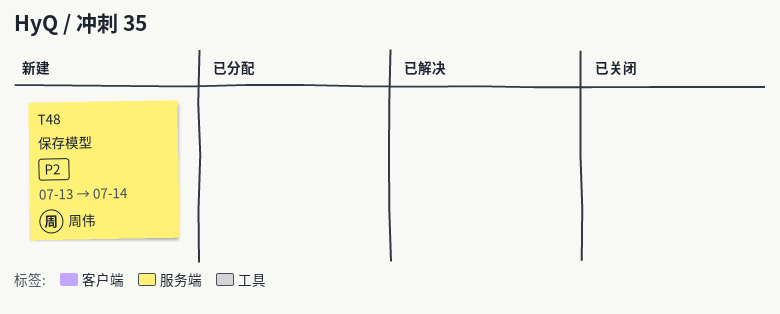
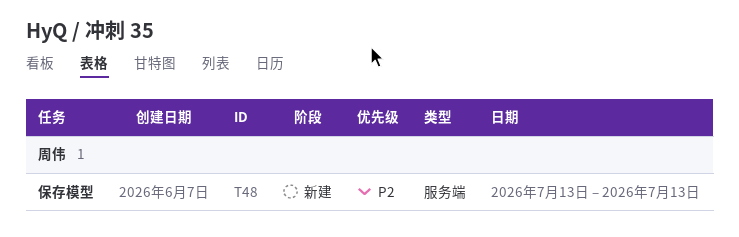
T48, due: Jul 14 -> Jul 13

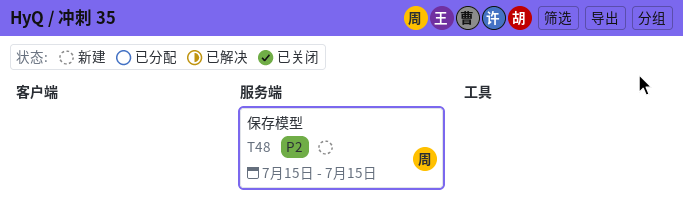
T48, start: Jul 13 -> Jul 15
T48, due: Jul 13 -> Jul 15

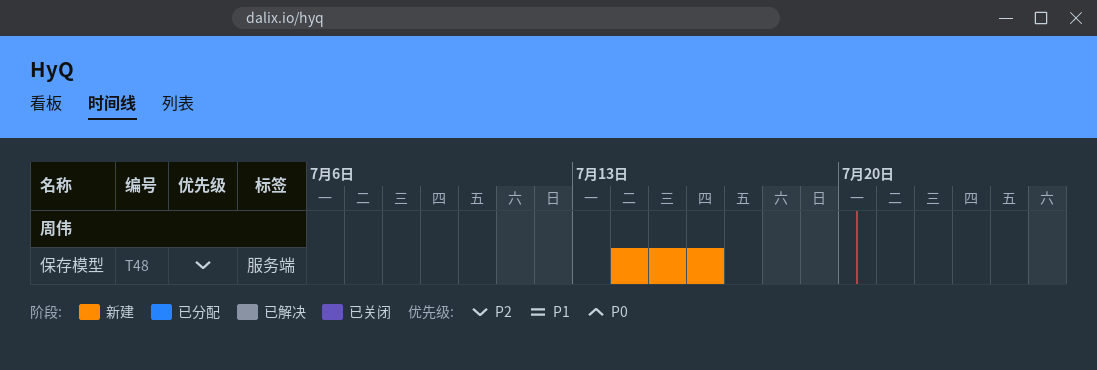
T48, start: Jul 15 -> Jul 14
T48, due: Jul 15 -> Jul 16

